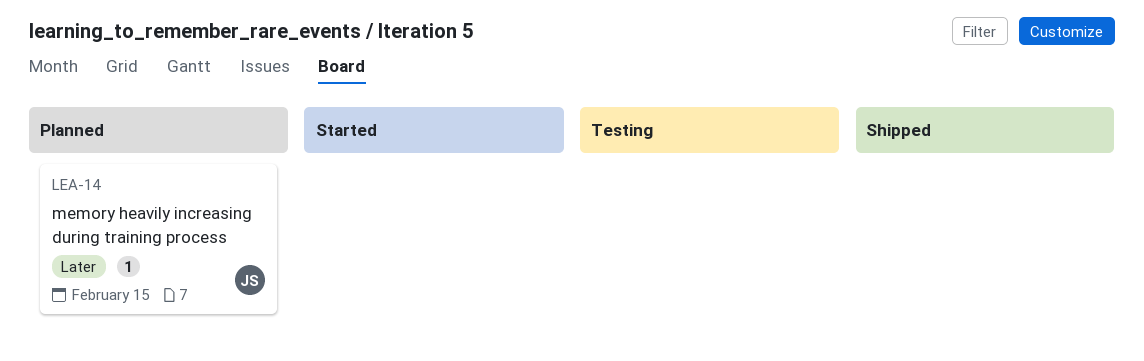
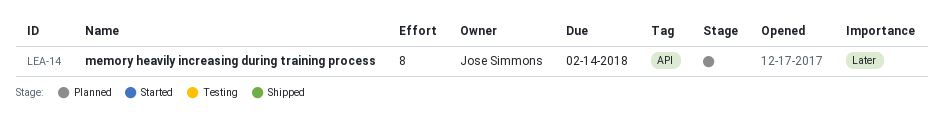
LEA-14, estimate: 1 -> 8
LEA-14, due: Feb 15 -> Feb 14

